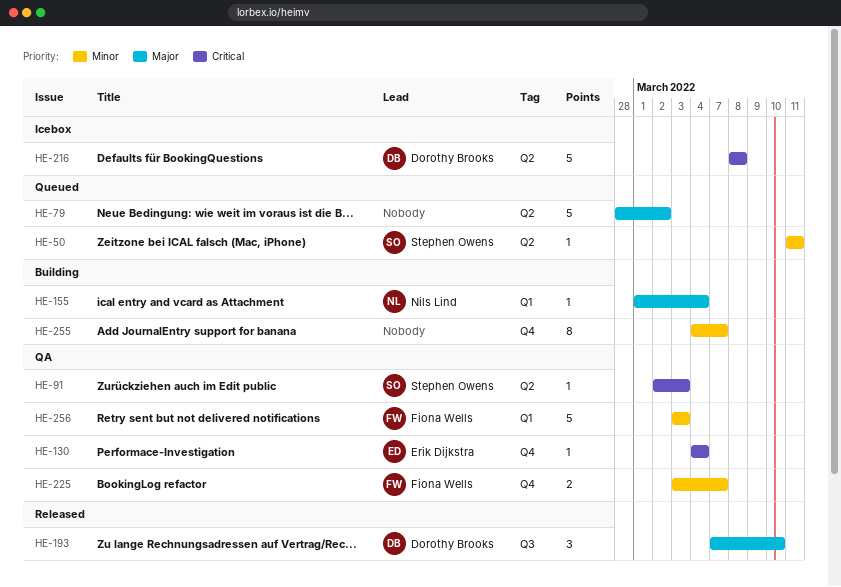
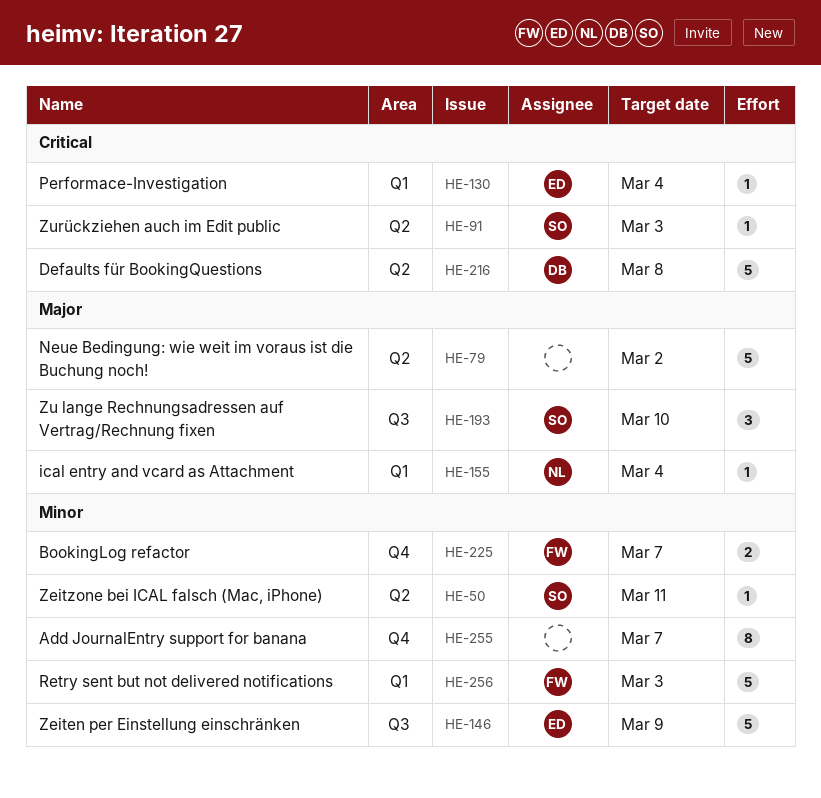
HE-130, label: Q4 -> Q1
HE-146: none -> present
HE-193, owner: Dorothy Brooks -> Stephen Owens

